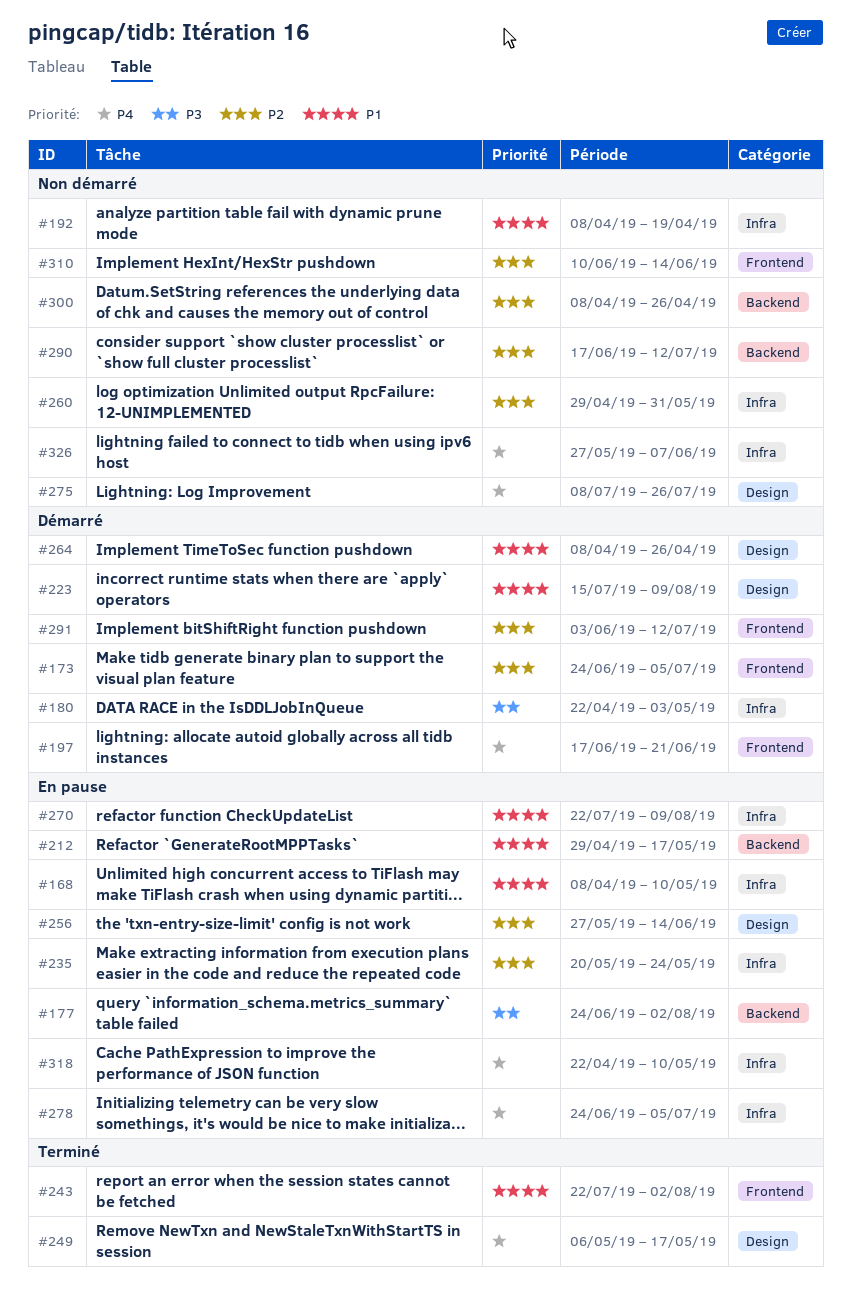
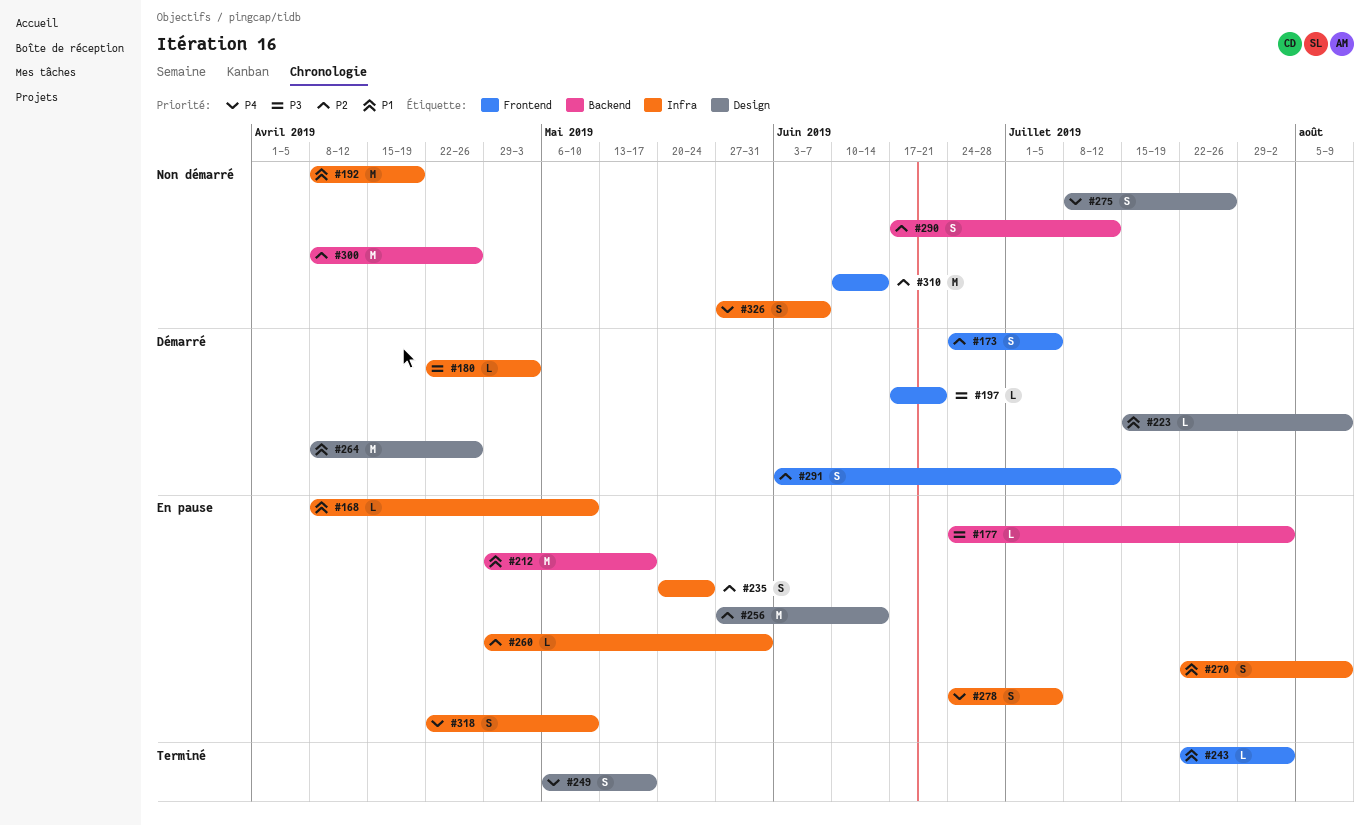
#197, priority: P4 -> P3
#260, status: Non démarré -> En pause

